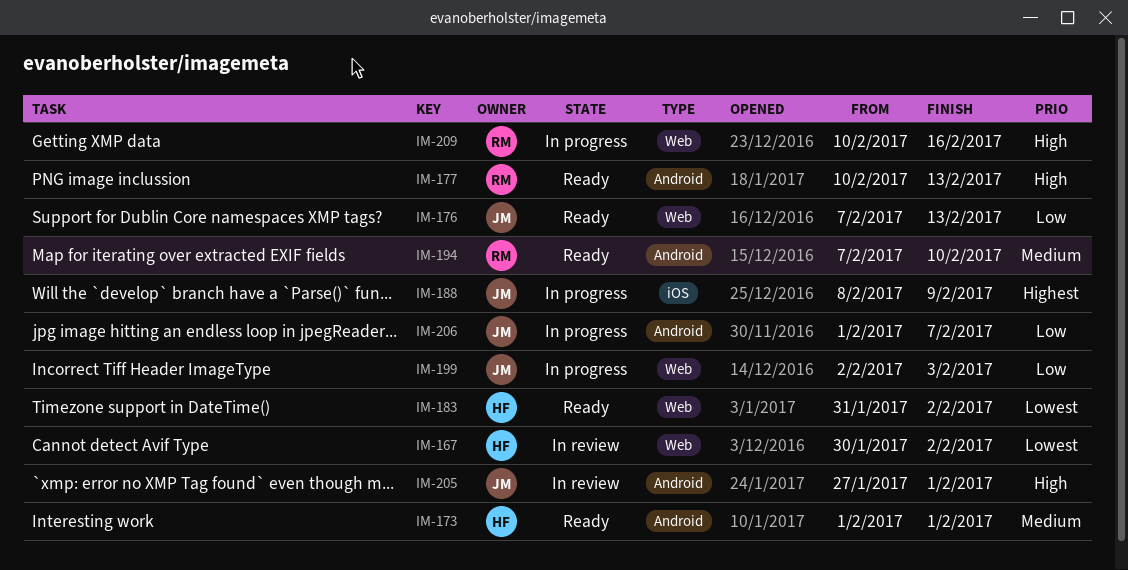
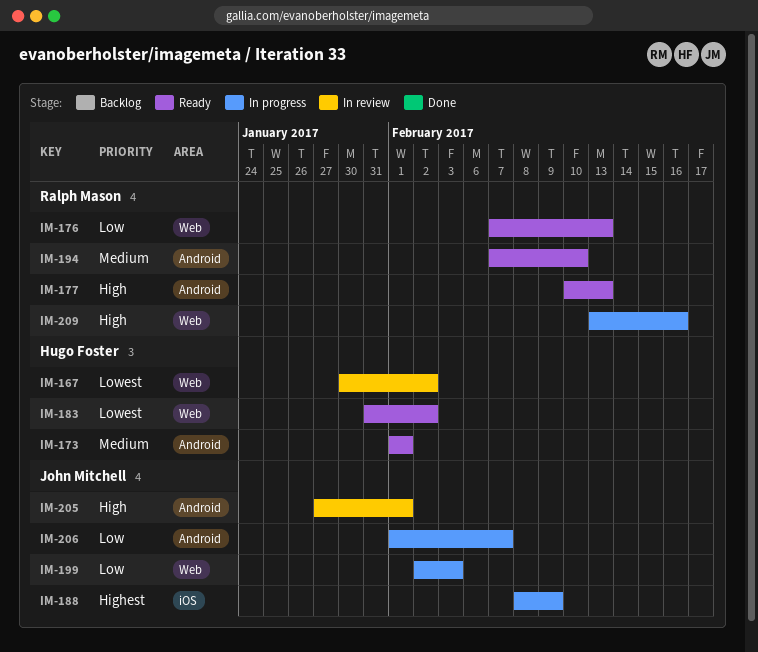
IM-176, owner: John Mitchell -> Ralph Mason
IM-209, start: Feb 10 -> Feb 13

